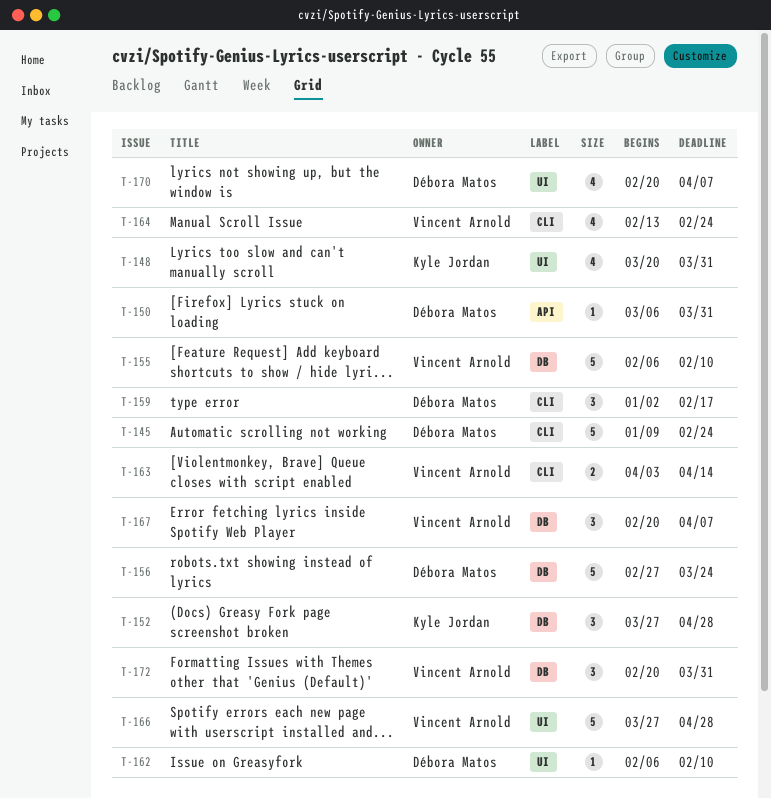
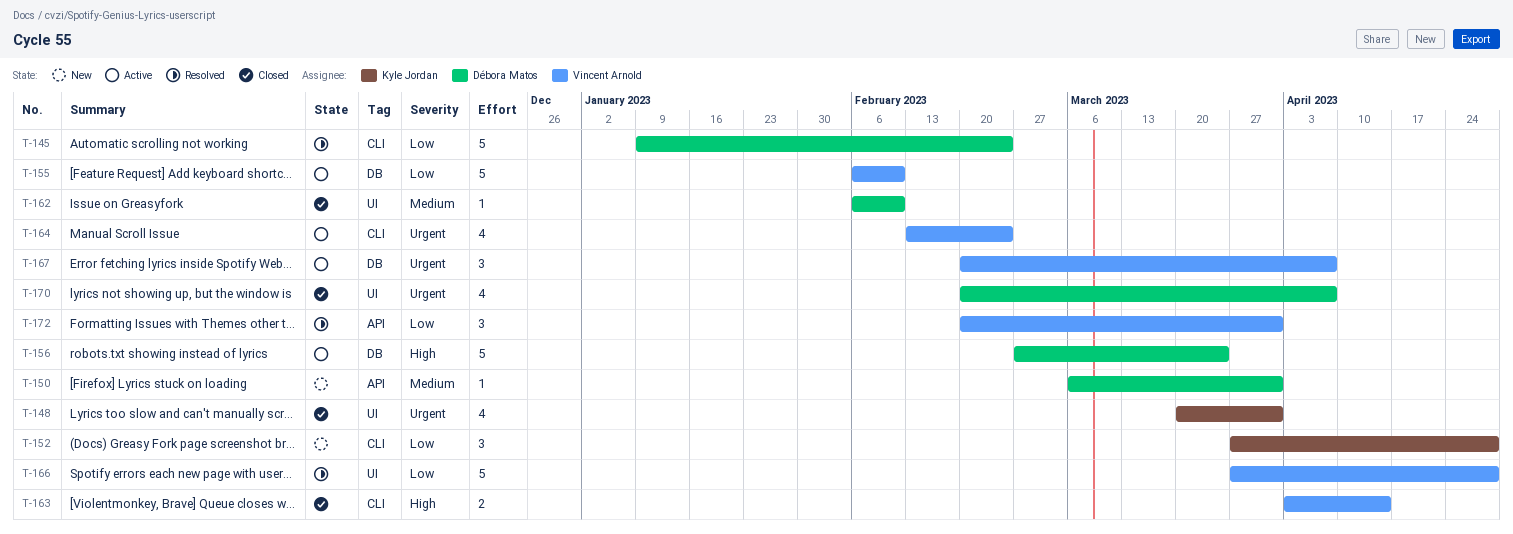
T-152, label: DB -> CLI
T-159: present -> none
T-172, label: DB -> API

